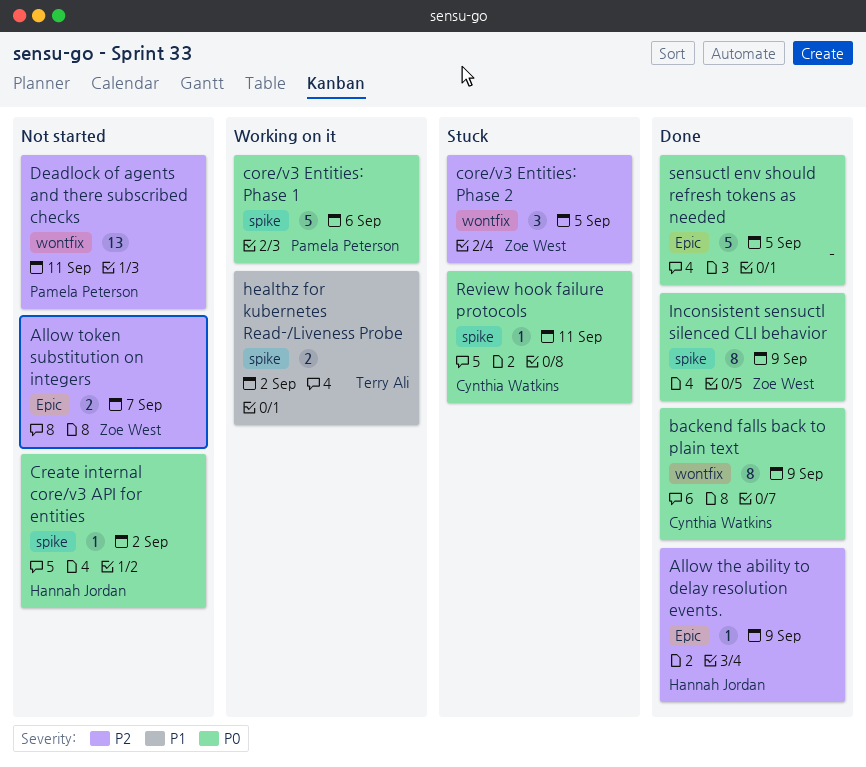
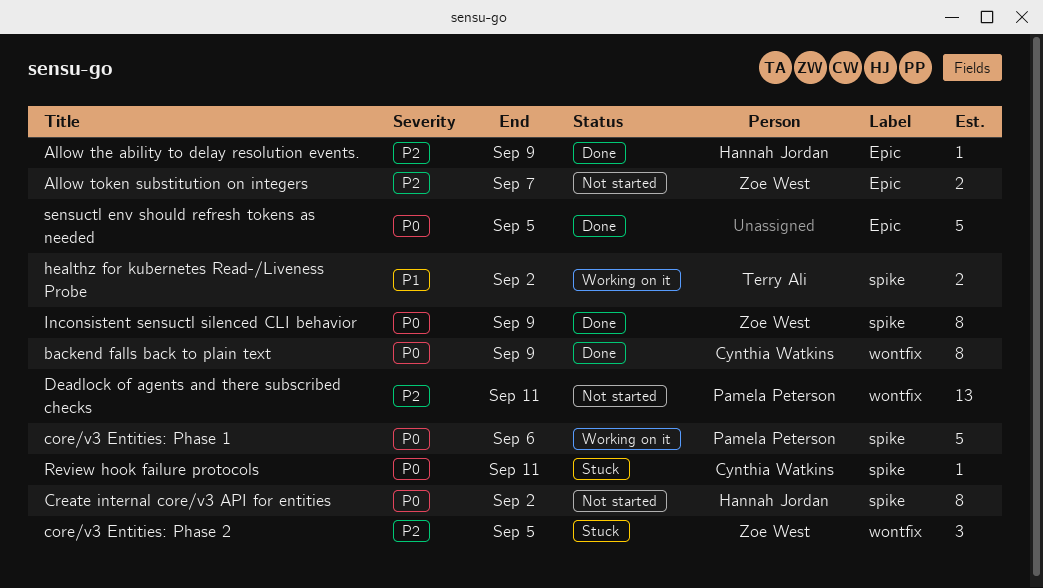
Create internal core/v3 API for entities, estimate: 1 -> 8

